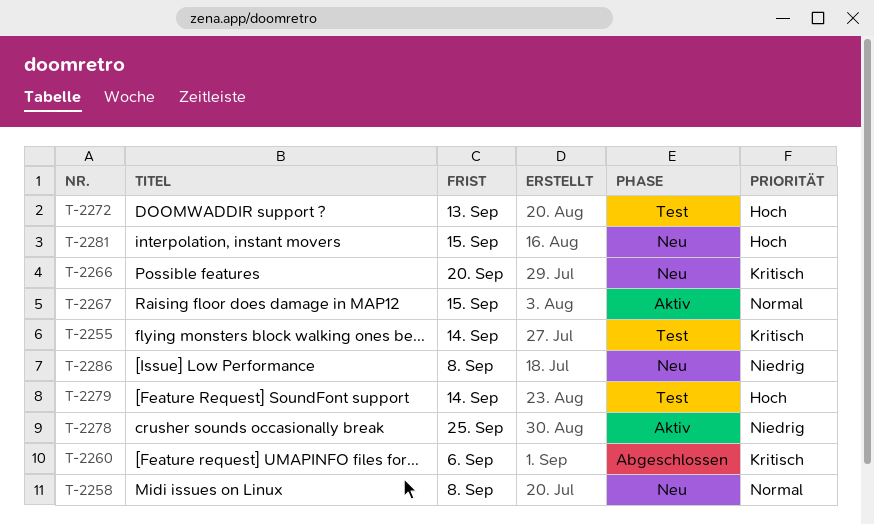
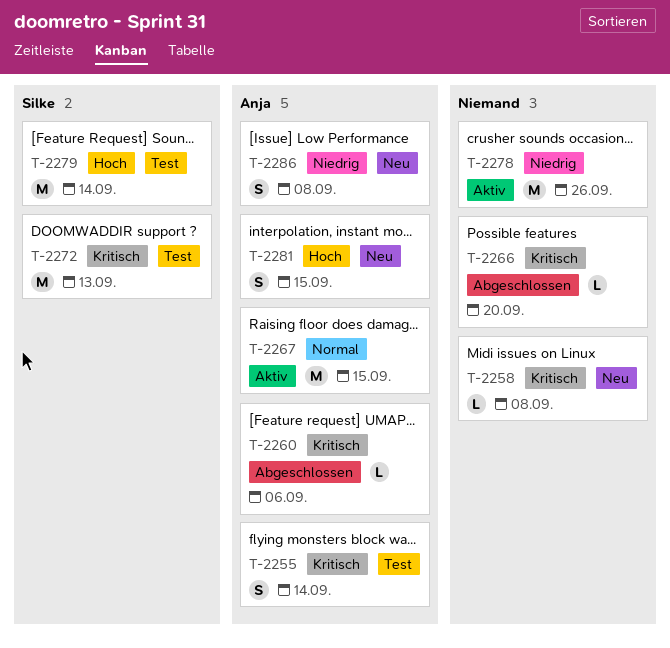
T-2258, priority: Normal -> Kritisch
T-2266, status: Neu -> Abgeschlossen
T-2272, priority: Hoch -> Kritisch
T-2278, due: Sep 25 -> Sep 26

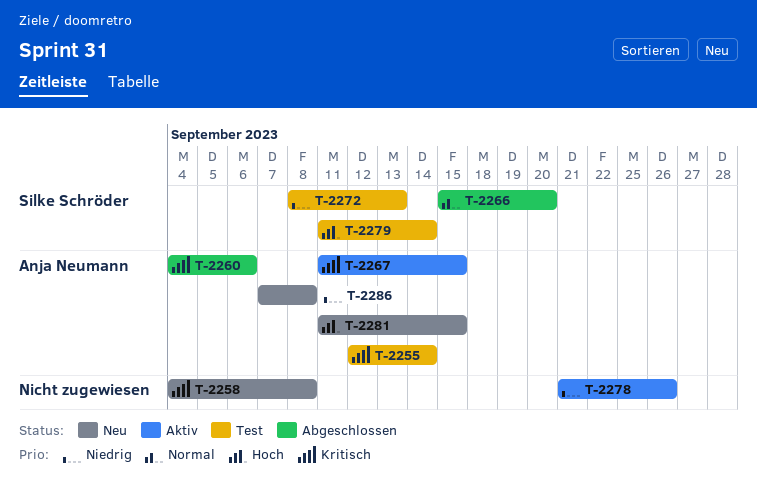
T-2266, owner: none -> Silke Schröder
T-2266, priority: Kritisch -> Normal
T-2267, priority: Normal -> Kritisch
T-2272, priority: Kritisch -> Niedrig

